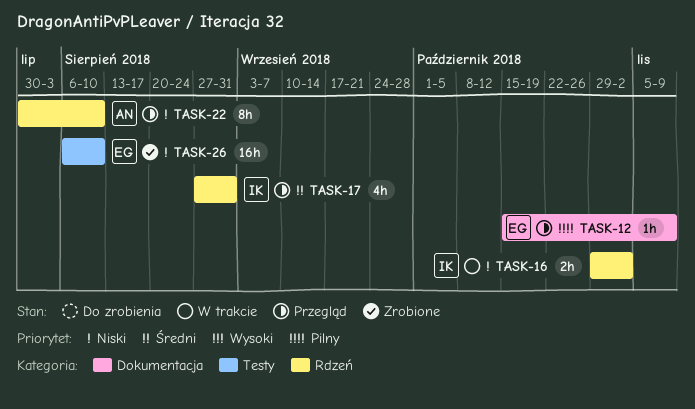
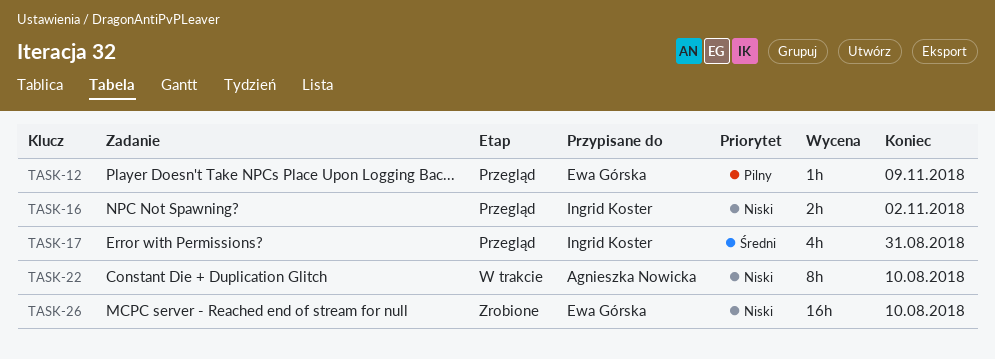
TASK-16, status: W trakcie -> Przegląd
TASK-22, status: Przegląd -> W trakcie

